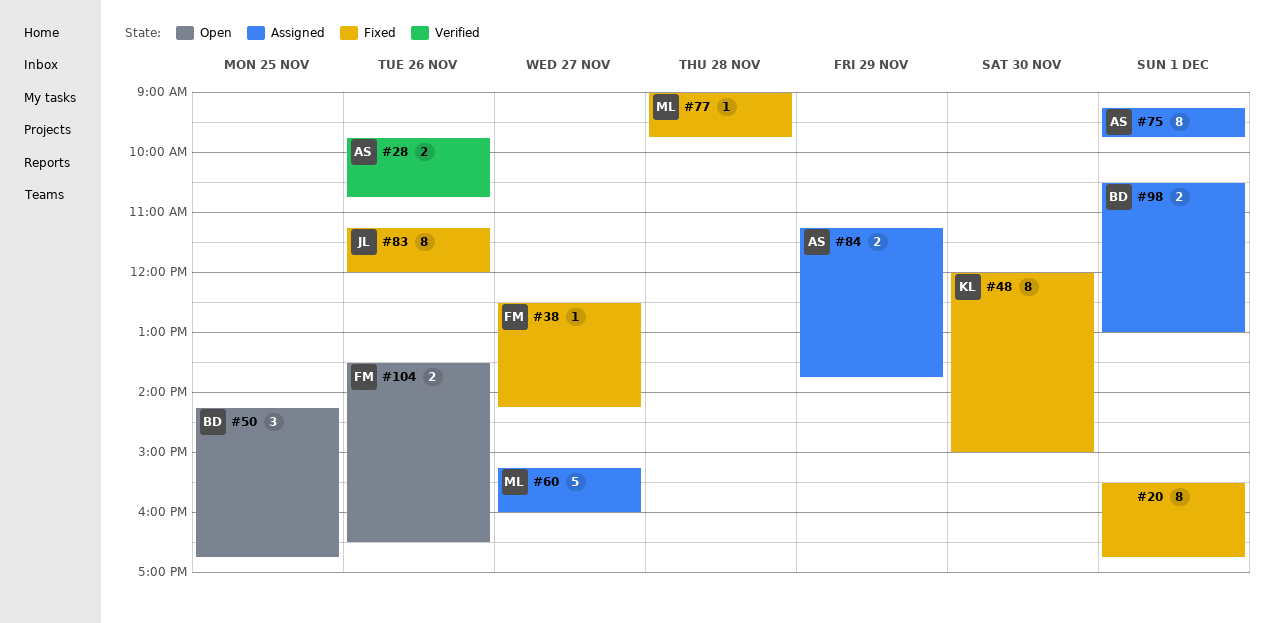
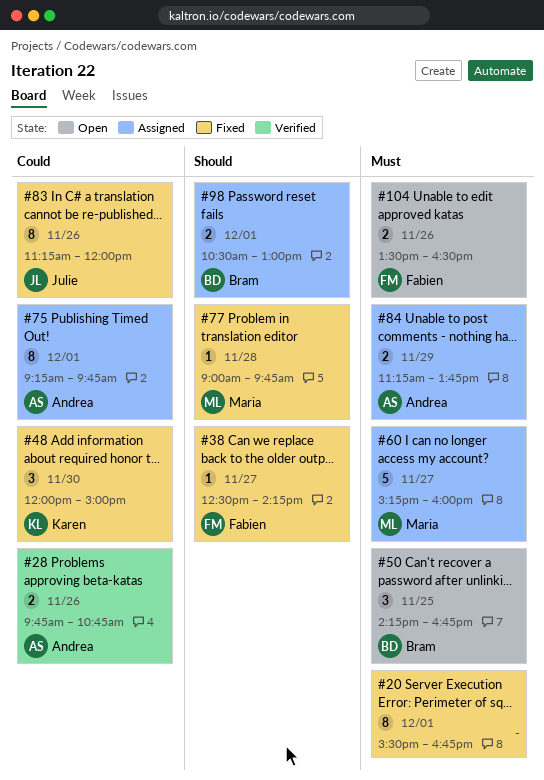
#48, estimate: 8 -> 3

